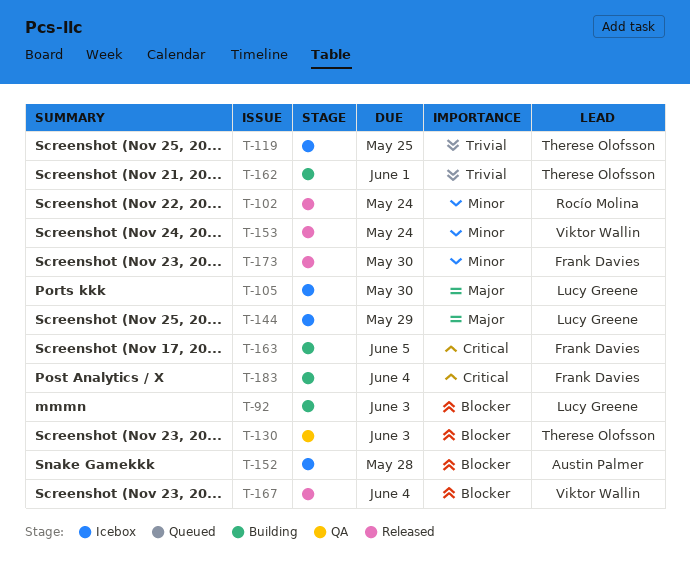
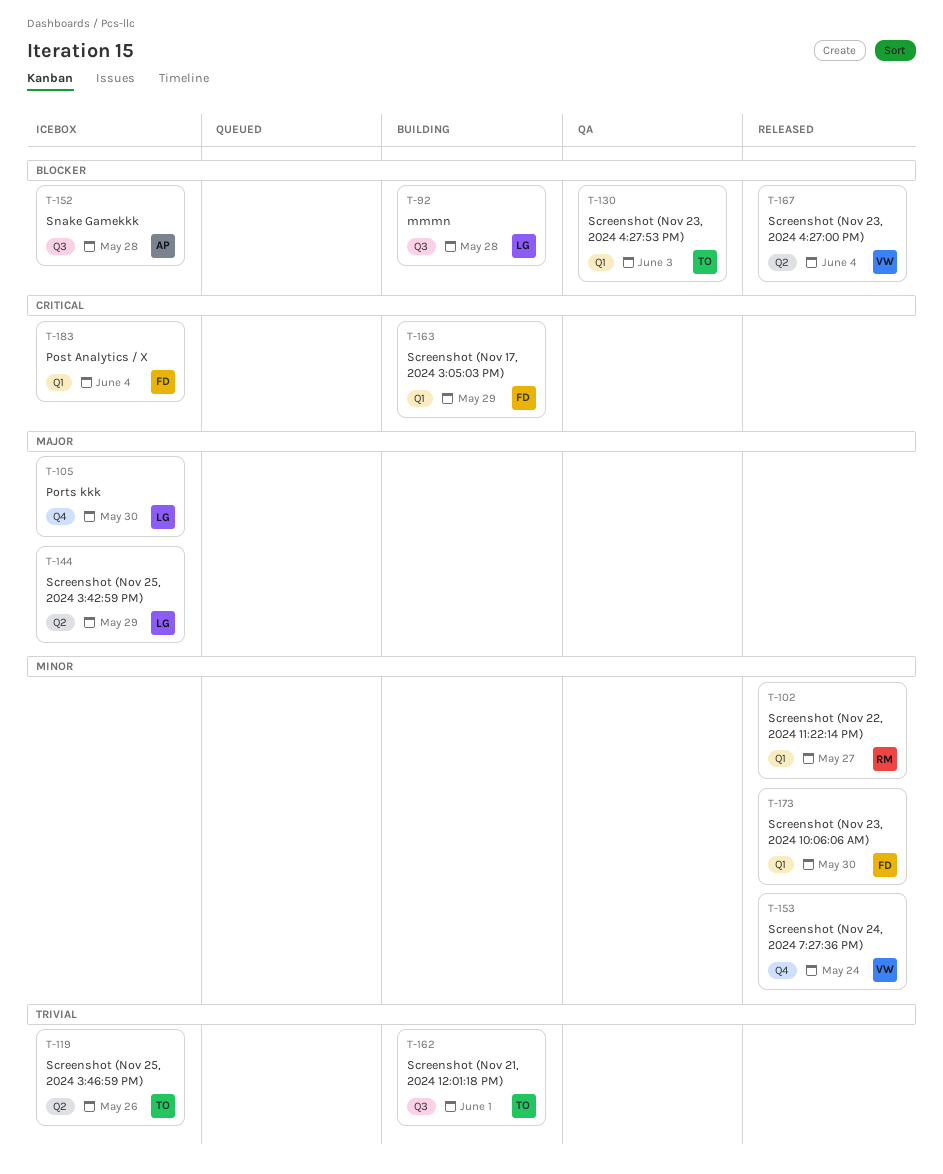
T-92, due: Jun 3 -> May 28
T-102, due: May 24 -> May 27
T-119, due: May 25 -> May 26
T-163, due: Jun 5 -> May 29
T-183, status: Building -> Icebox

